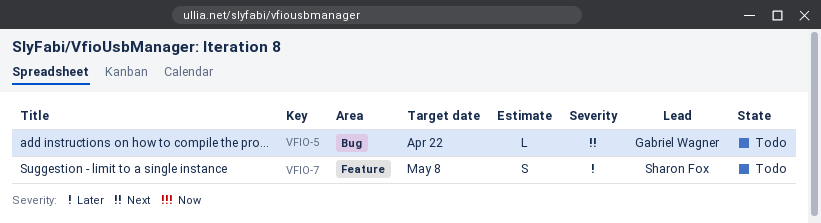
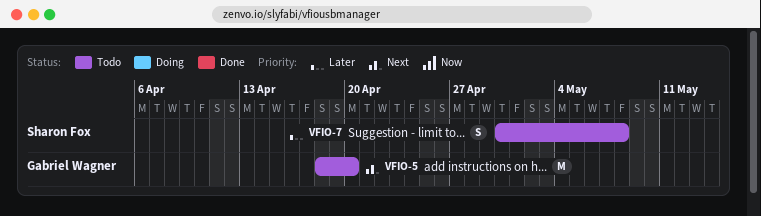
VFIO-5, estimate: L -> M
VFIO-5, due: Apr 22 -> Apr 20

